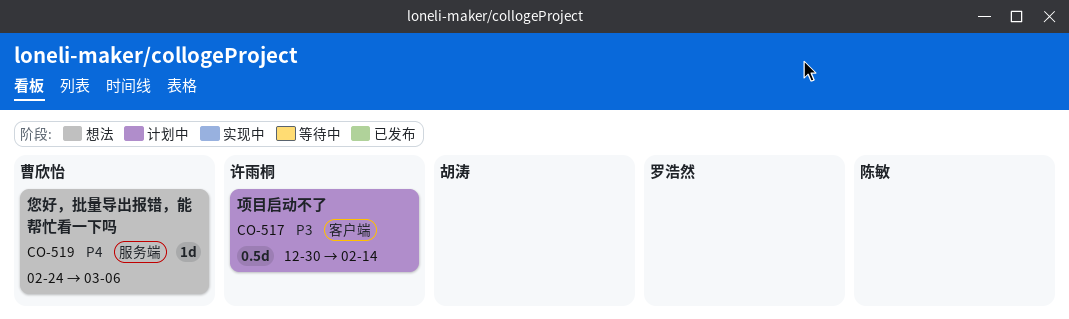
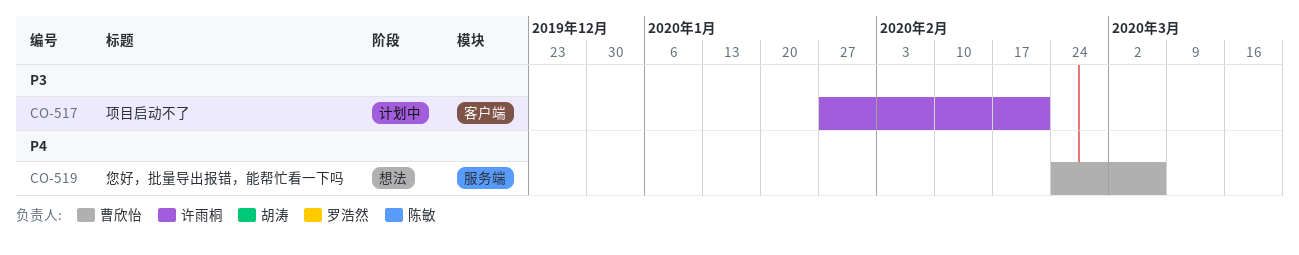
CO-517, start: Dec 30 -> Jan 27
CO-517, due: Feb 14 -> Feb 21

